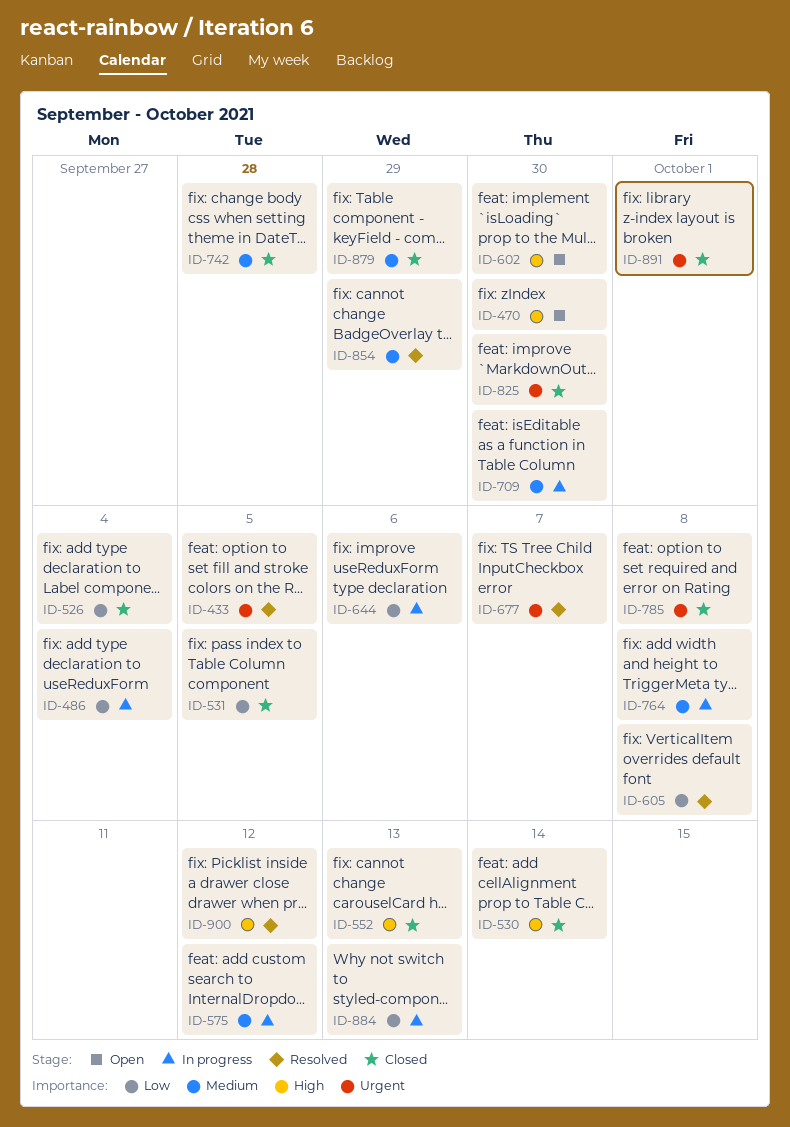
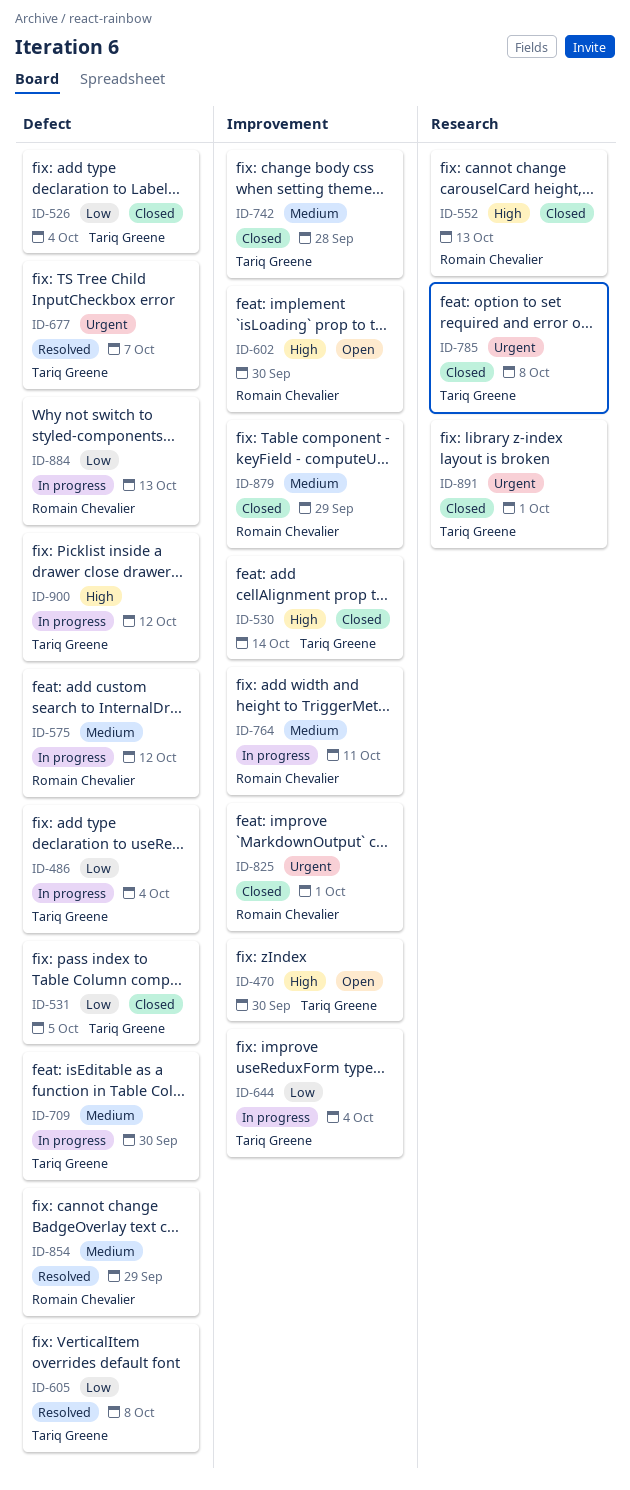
ID-433: present -> none
ID-644, due: Oct 6 -> Oct 4
ID-764, due: Oct 8 -> Oct 11
ID-825, due: Sep 30 -> Oct 1
ID-900, status: Resolved -> In progress

